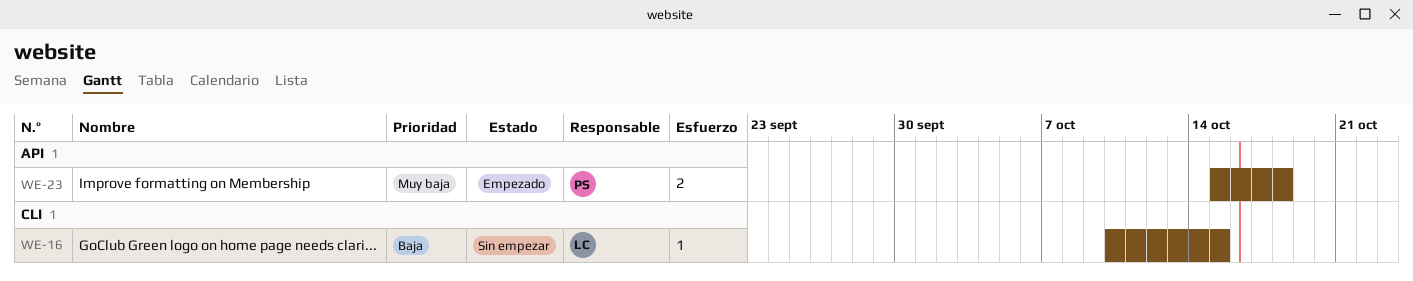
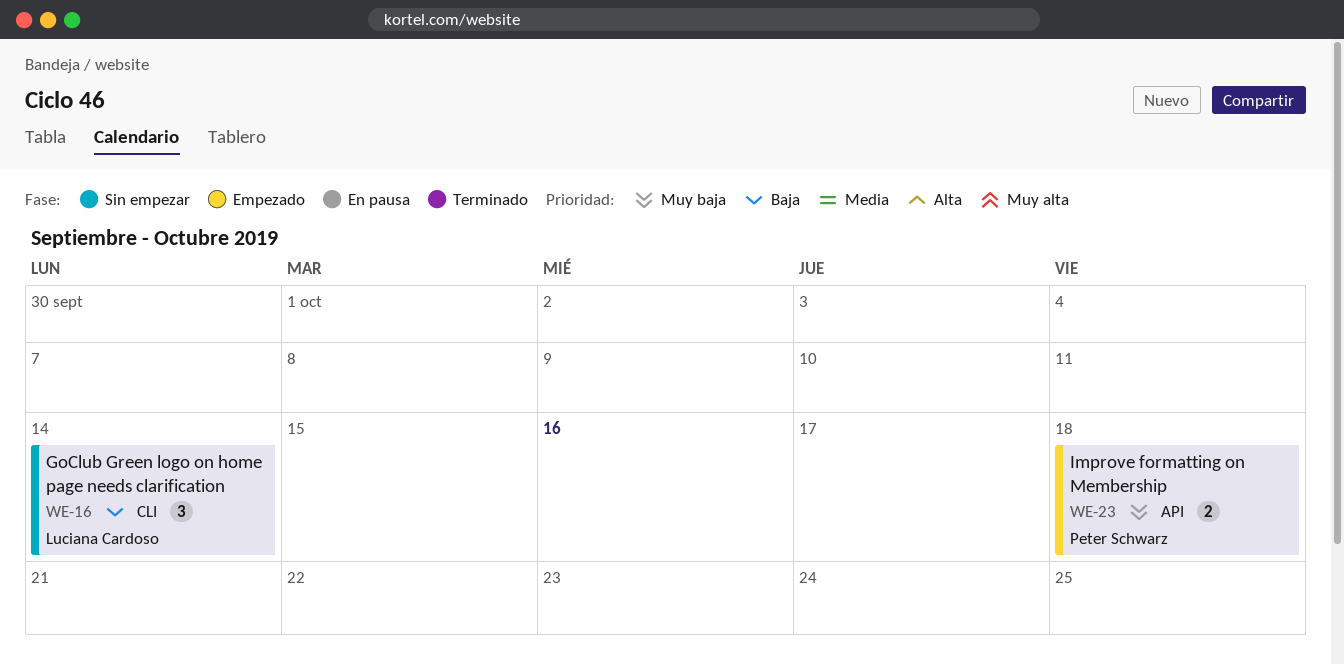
WE-16, estimate: 1 -> 3
WE-16, due: Oct 15 -> Oct 14

